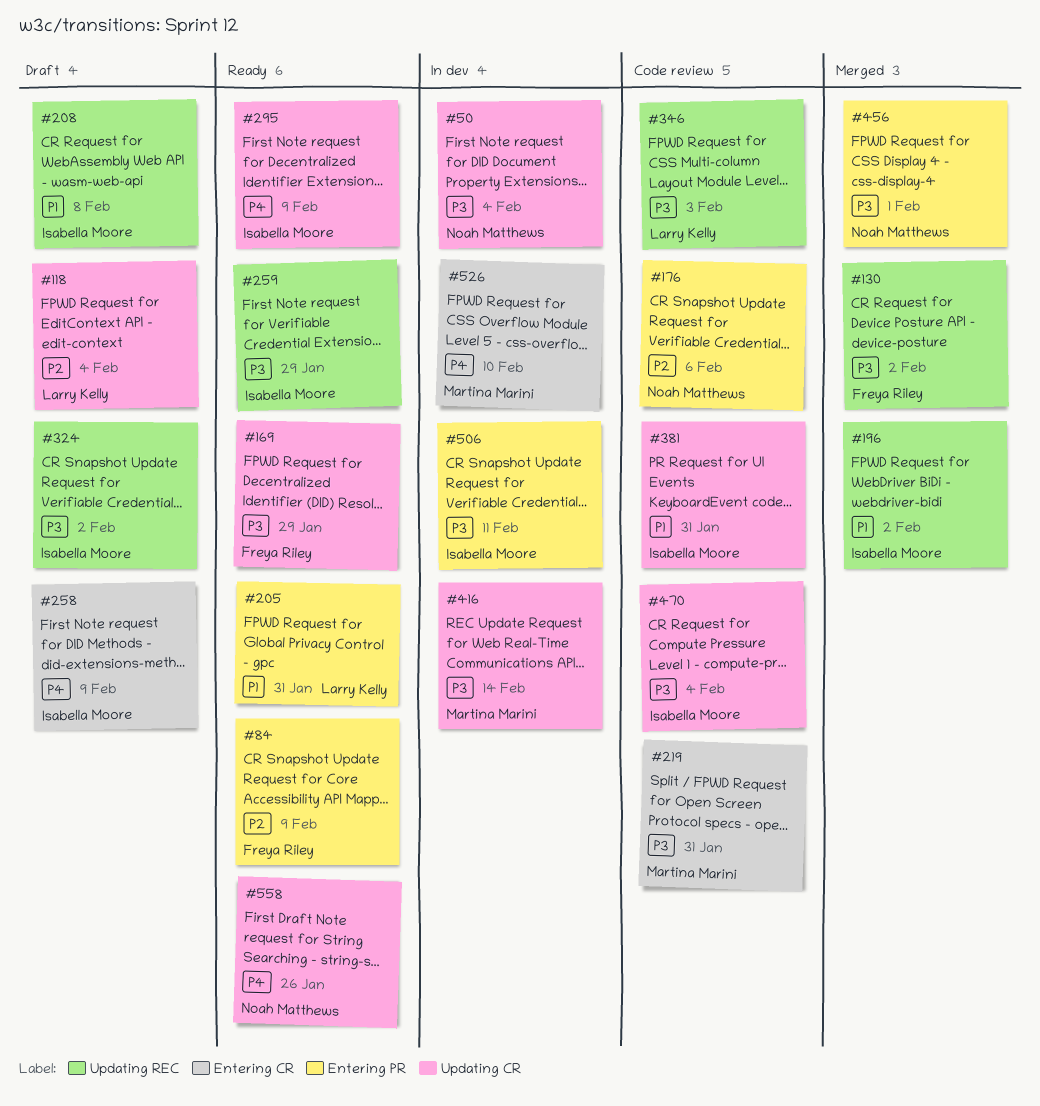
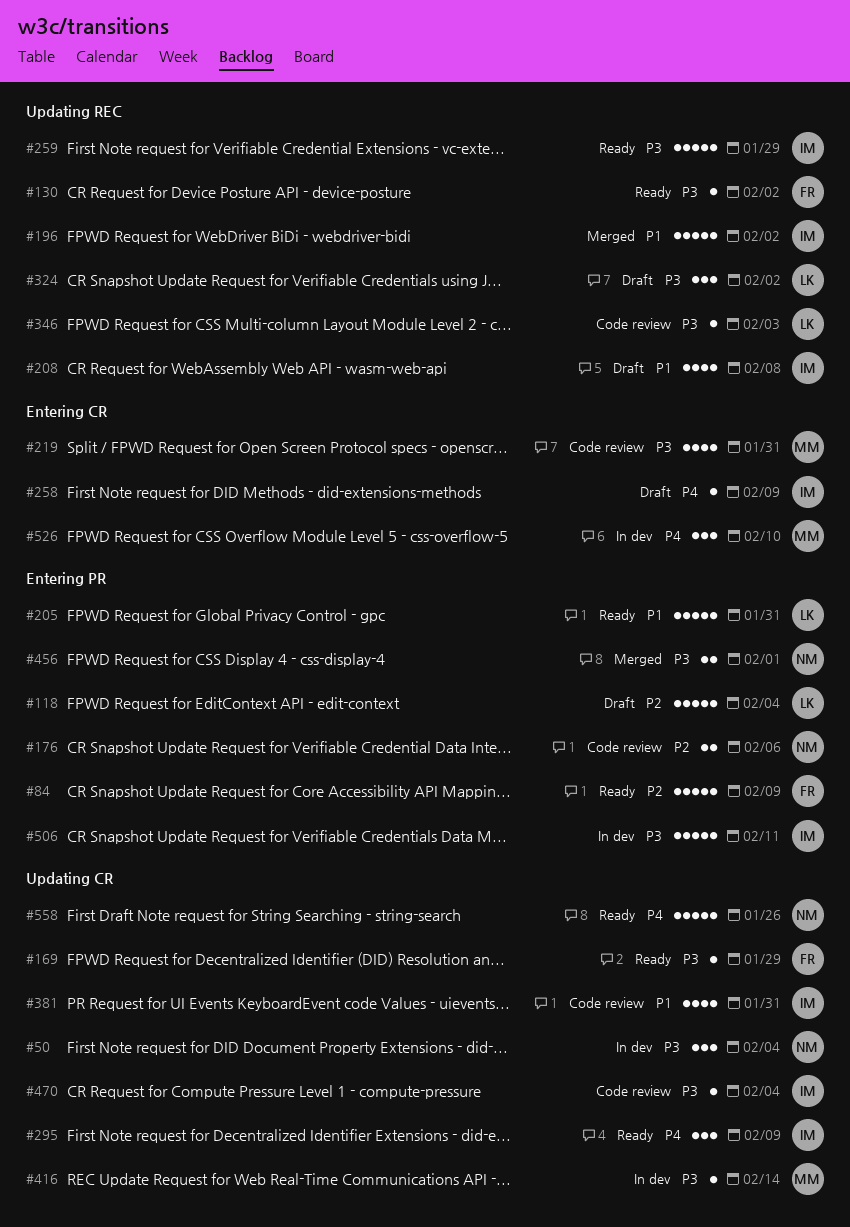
#118, label: Updating CR -> Entering PR
#130, status: Merged -> Ready
#324, owner: Isabella Moore -> Larry Kelly

